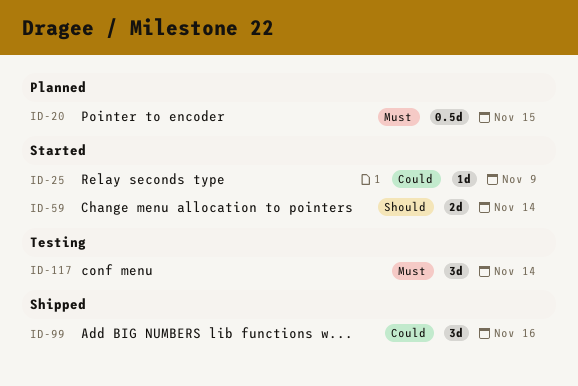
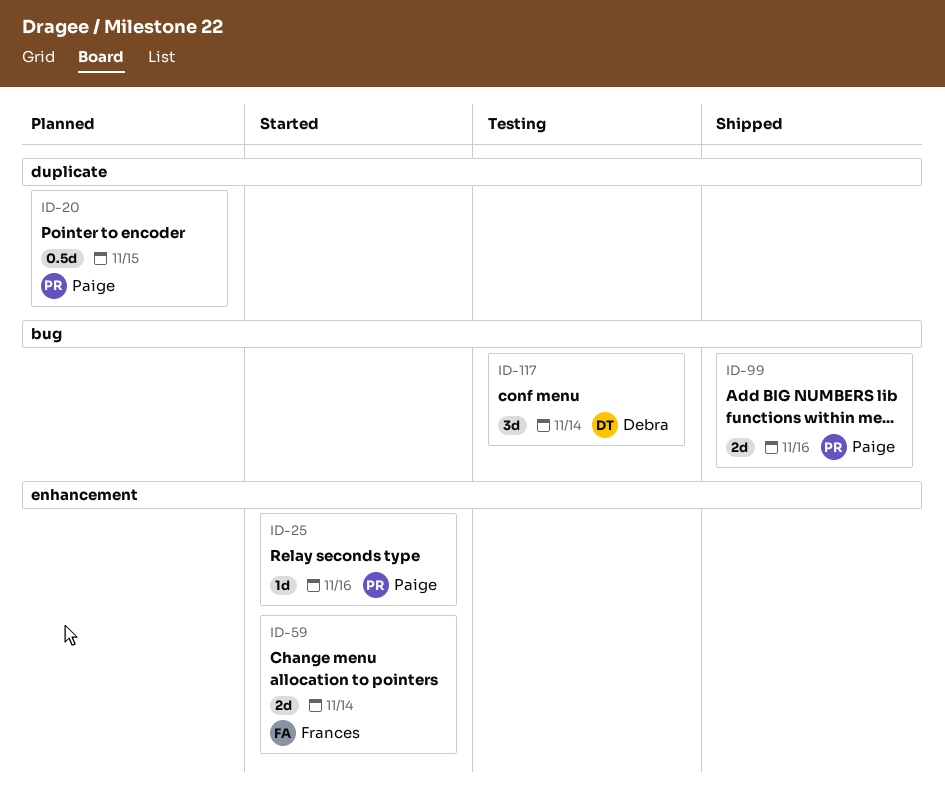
ID-25, due: Nov 9 -> Nov 16
ID-99, estimate: 3d -> 2d

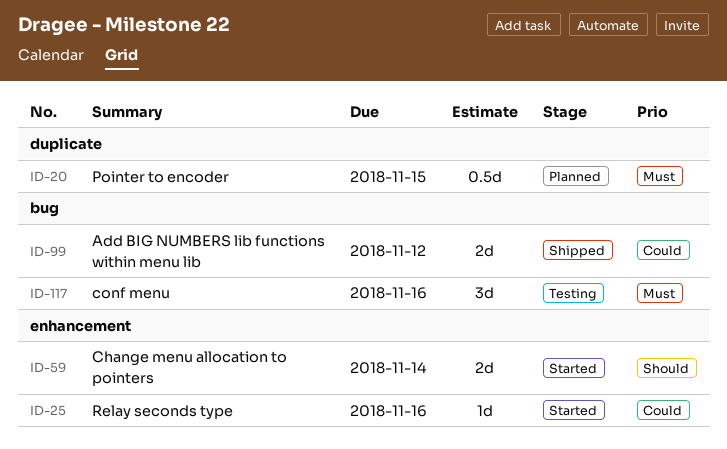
ID-99, due: Nov 16 -> Nov 12
ID-117, due: Nov 14 -> Nov 16

